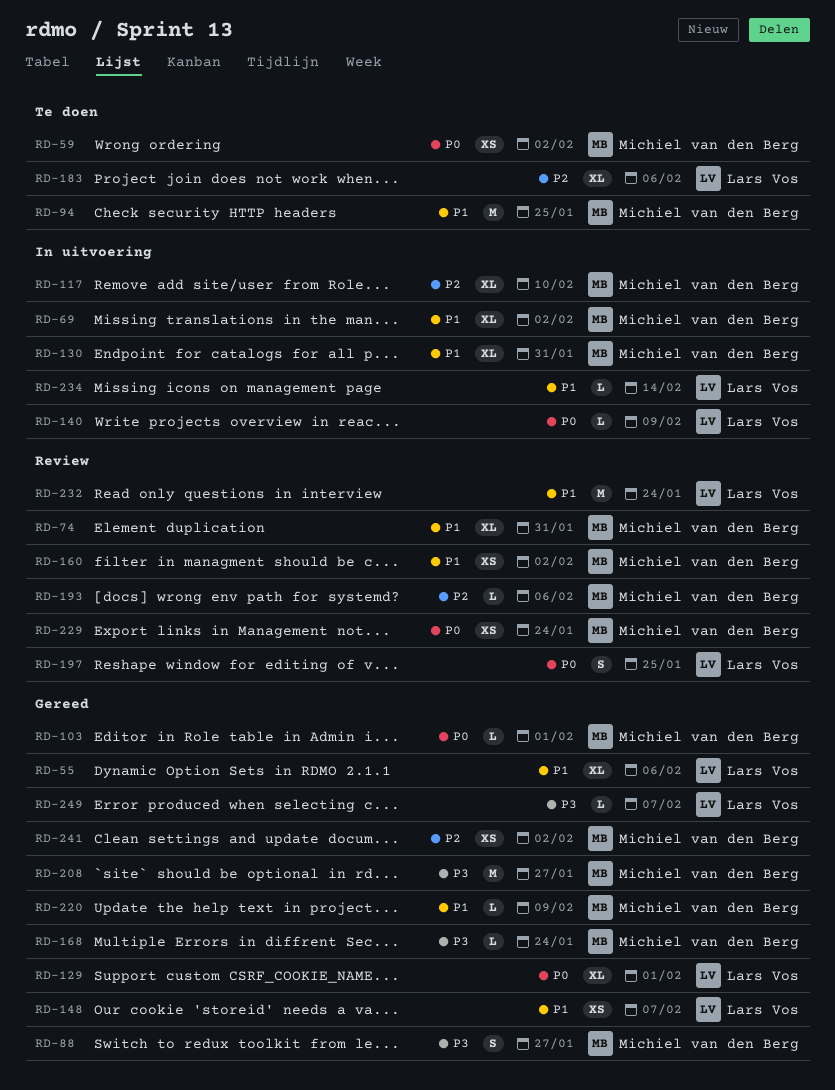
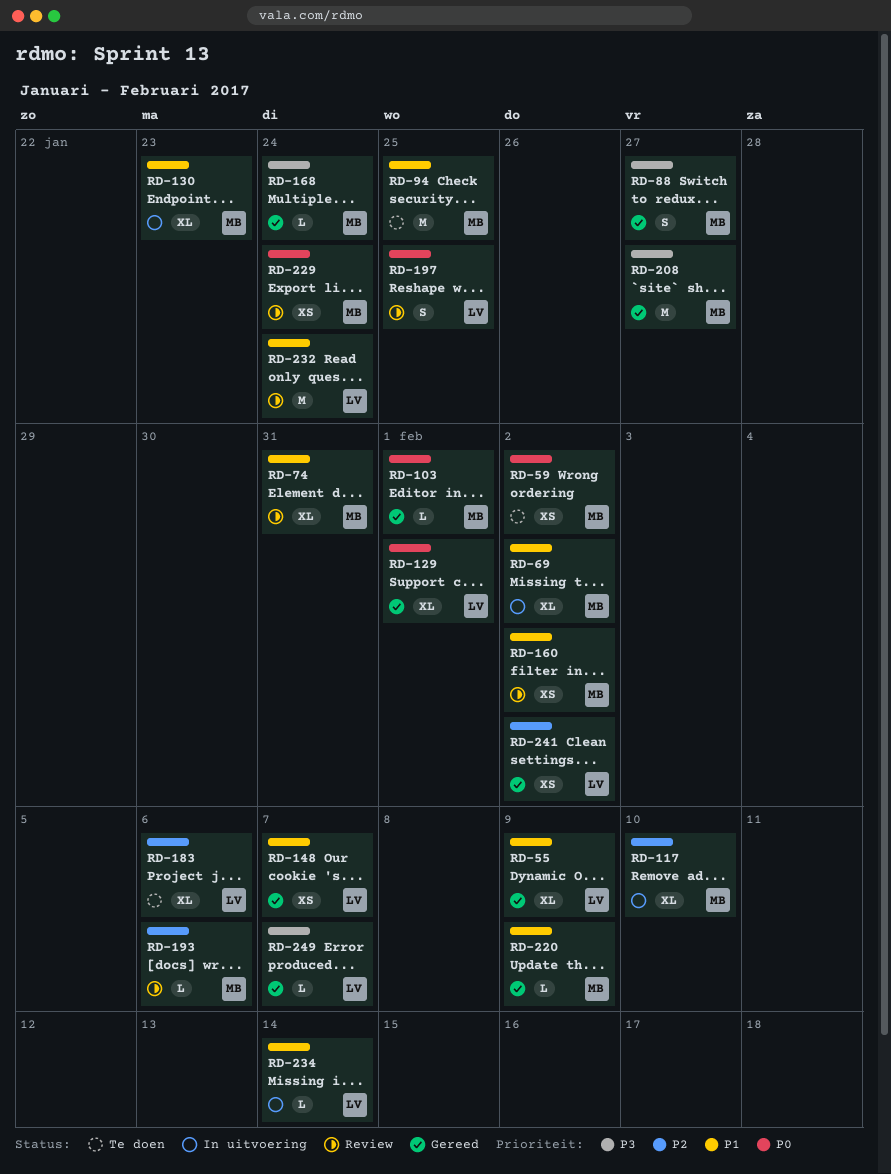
RD-55, due: Feb 6 -> Feb 9
RD-130, due: Jan 31 -> Jan 23
RD-140: present -> none
RD-241, owner: Michiel van den Berg -> Lars Vos

